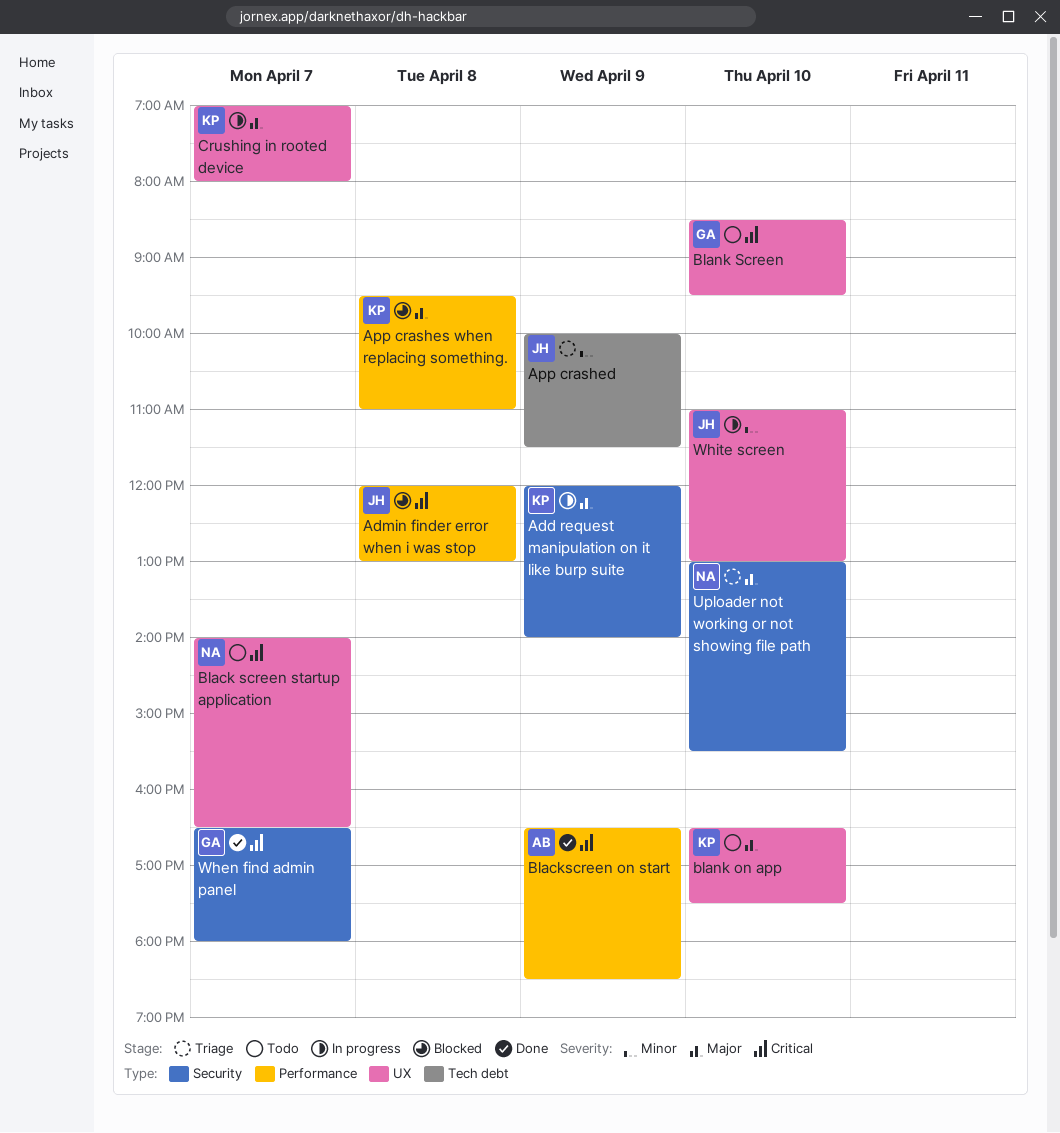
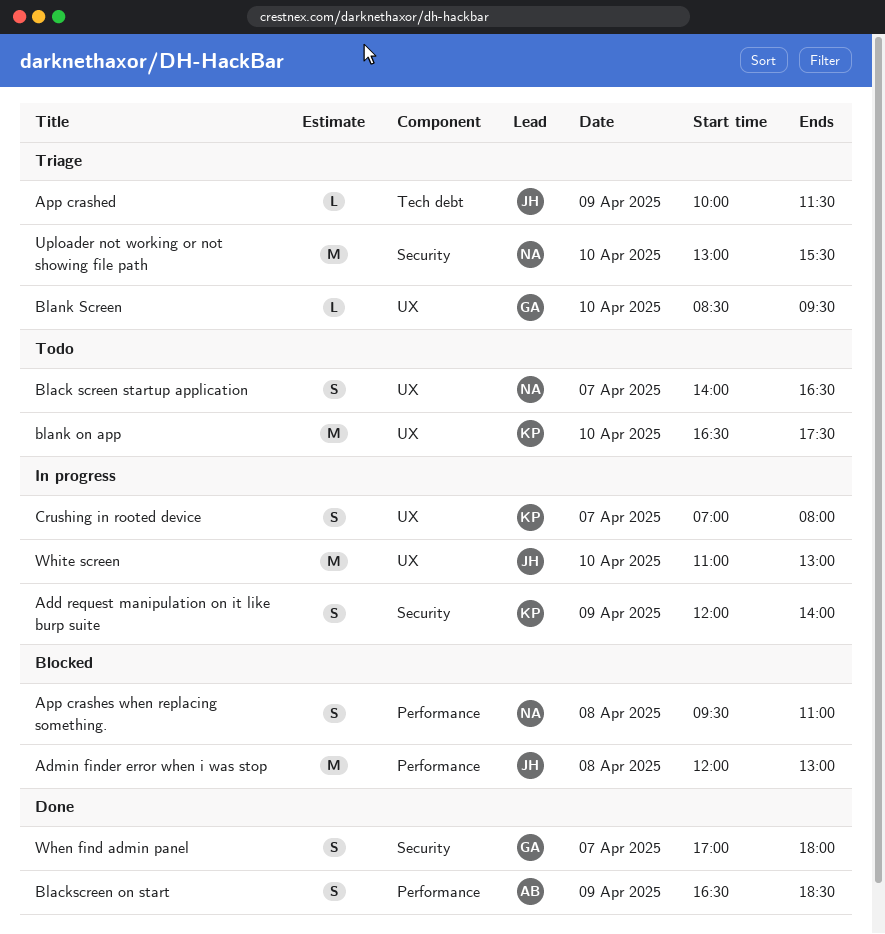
App crashes when replacing something., owner: KP -> NA
Blank Screen, status: Todo -> Triage
When find admin panel, begins: 16:30 -> 17:00

